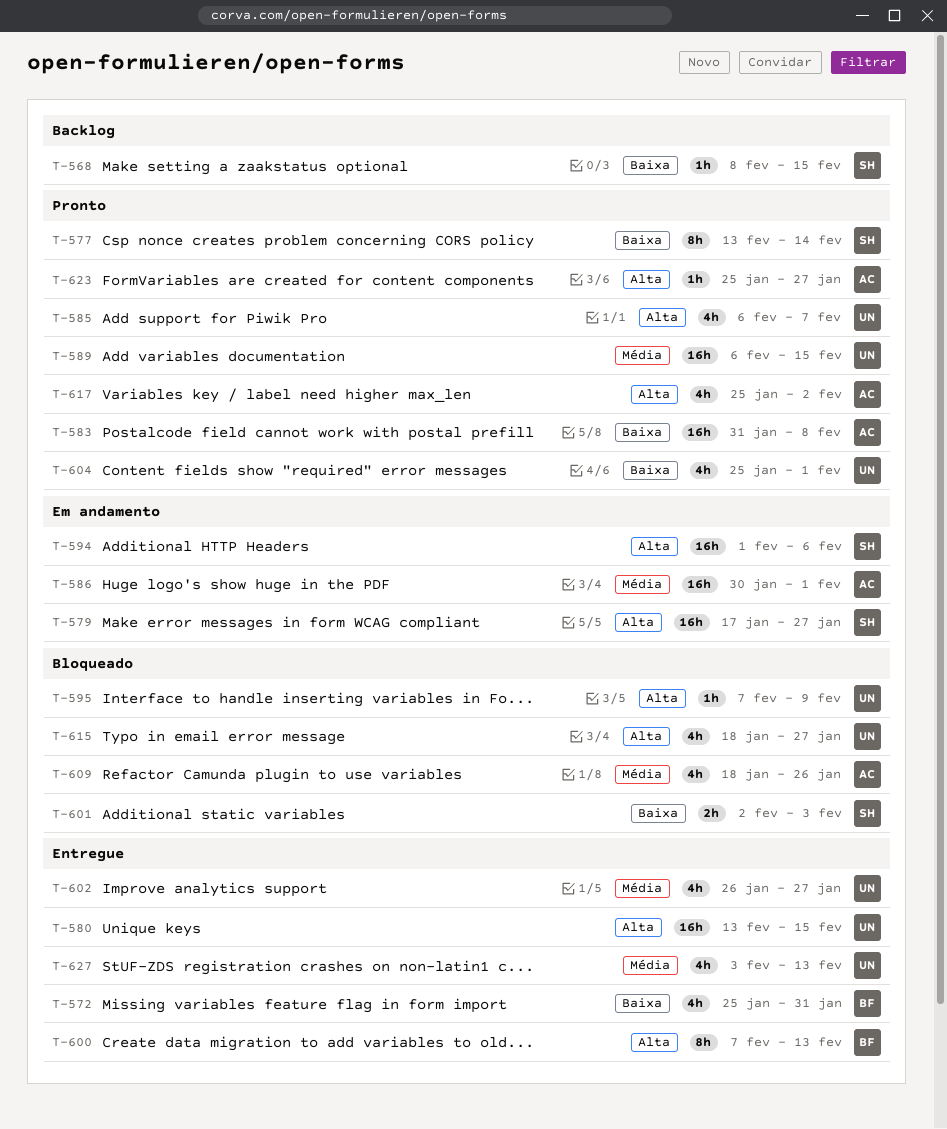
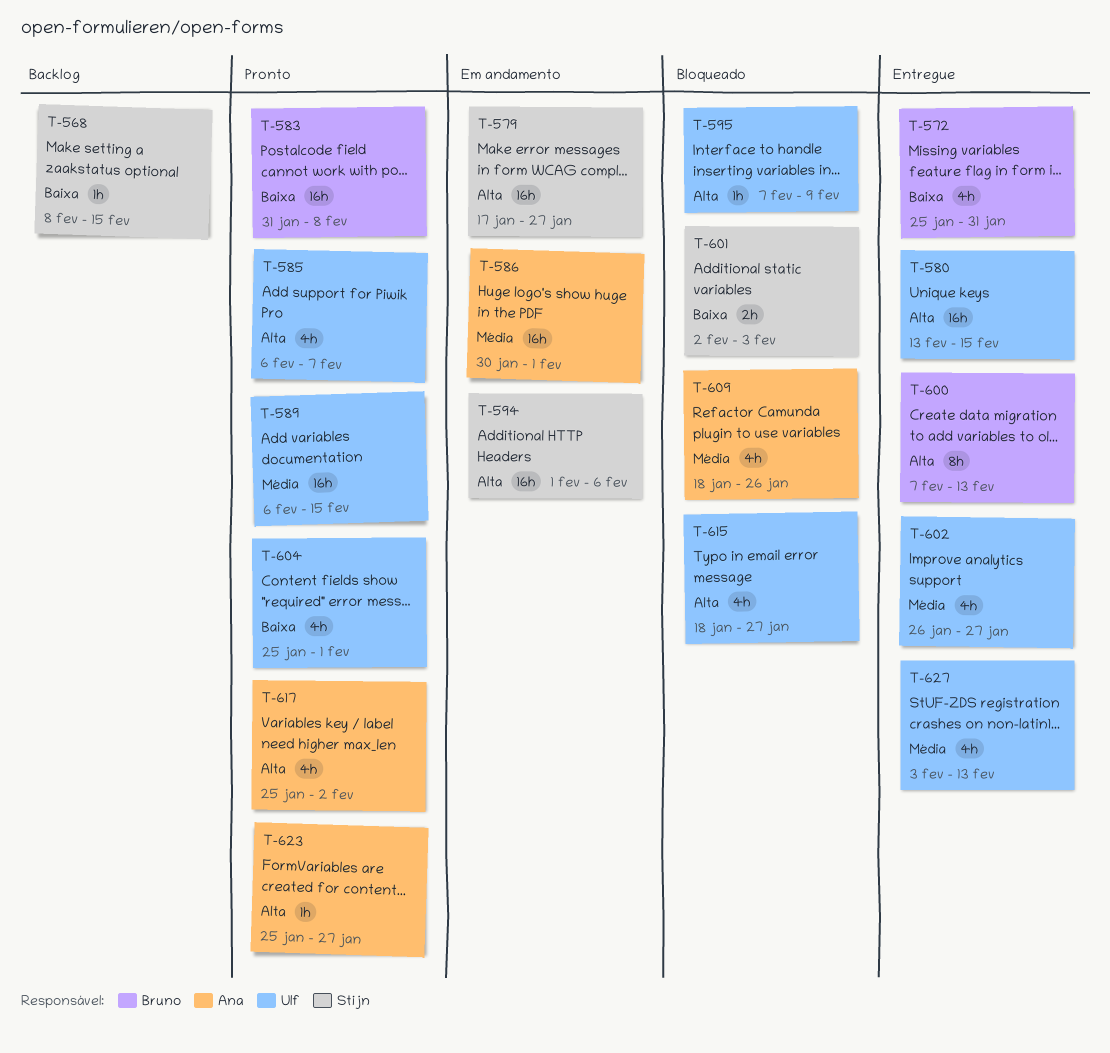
T-577: present -> none
T-583, owner: Ana -> Bruno

